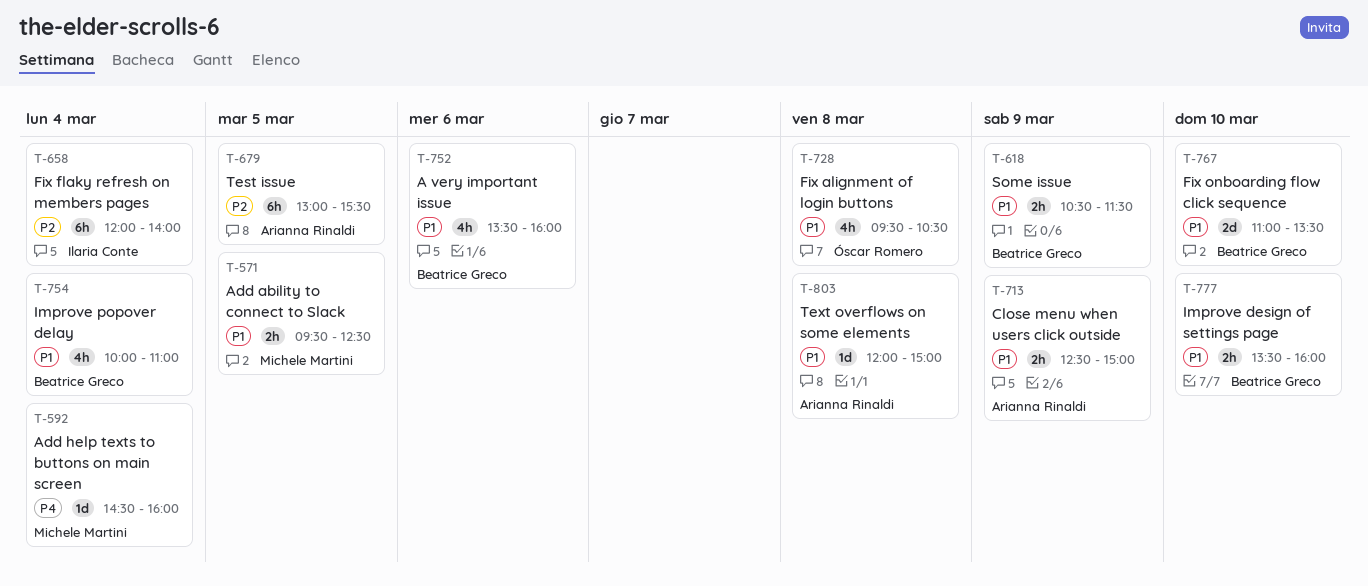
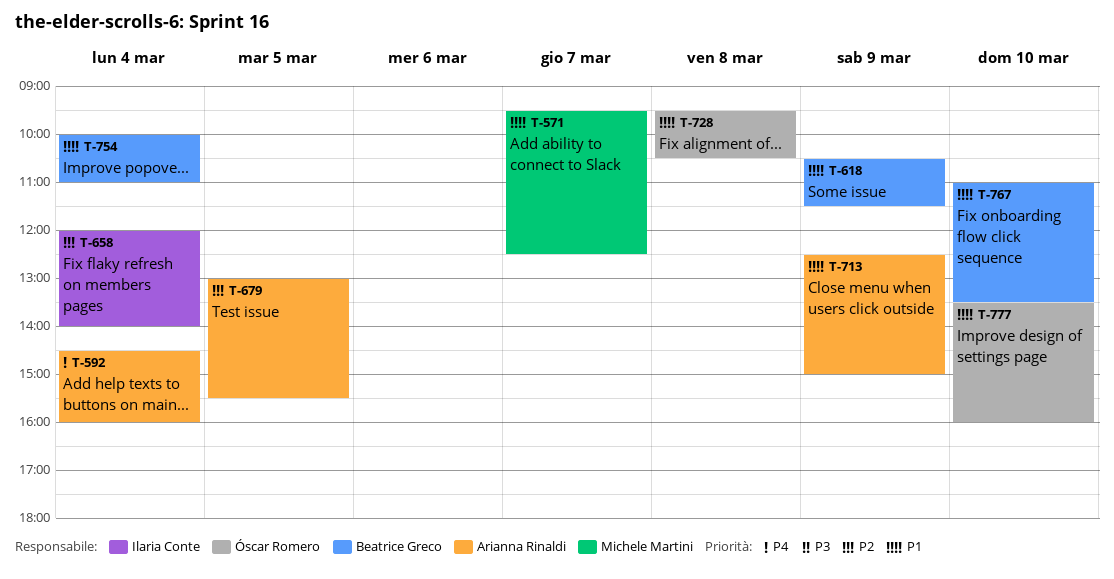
T-571, day: Mar 5 -> Mar 7
T-592, owner: Michele Martini -> Arianna Rinaldi
T-752: present -> none
T-777, owner: Beatrice Greco -> Óscar Romero
T-803: present -> none

